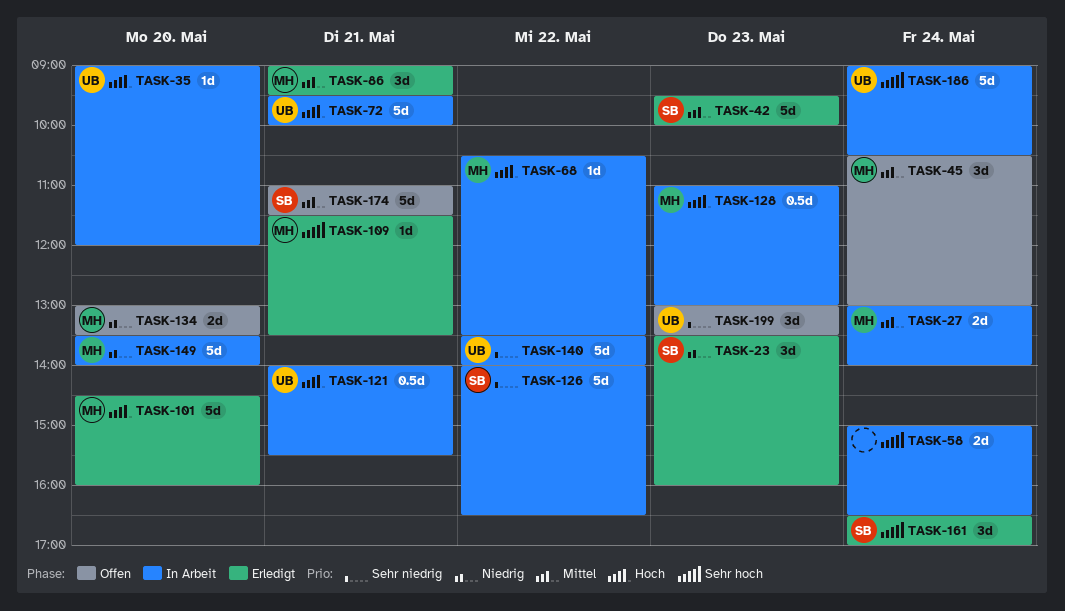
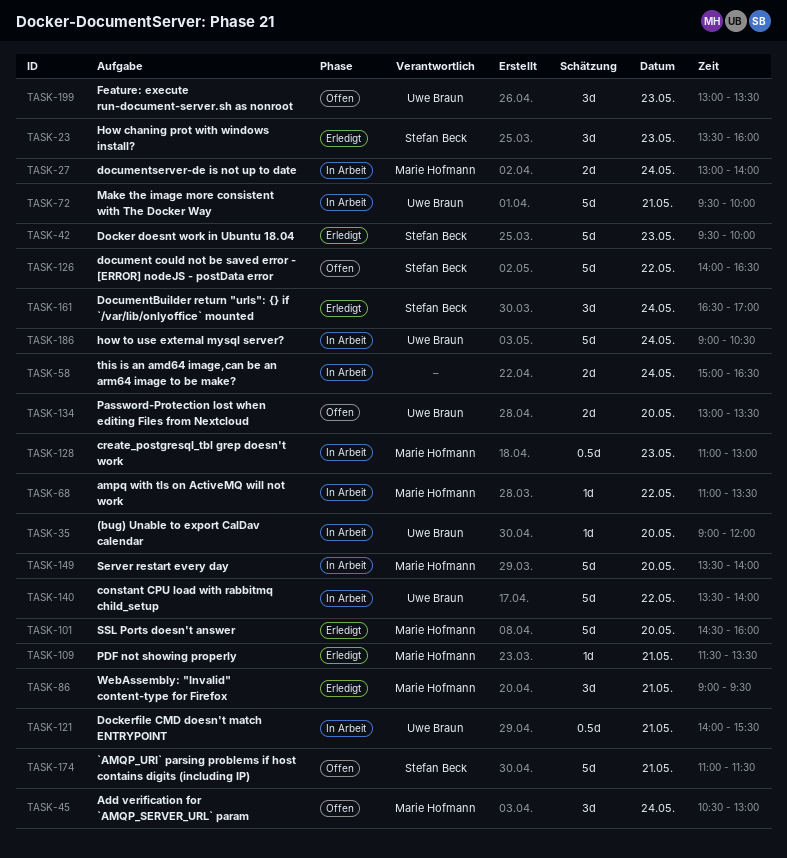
TASK-68, begins: 10:30 -> 11:00
TASK-126, status: In Arbeit -> Offen
TASK-134, owner: Marie Hofmann -> Uwe Braun

